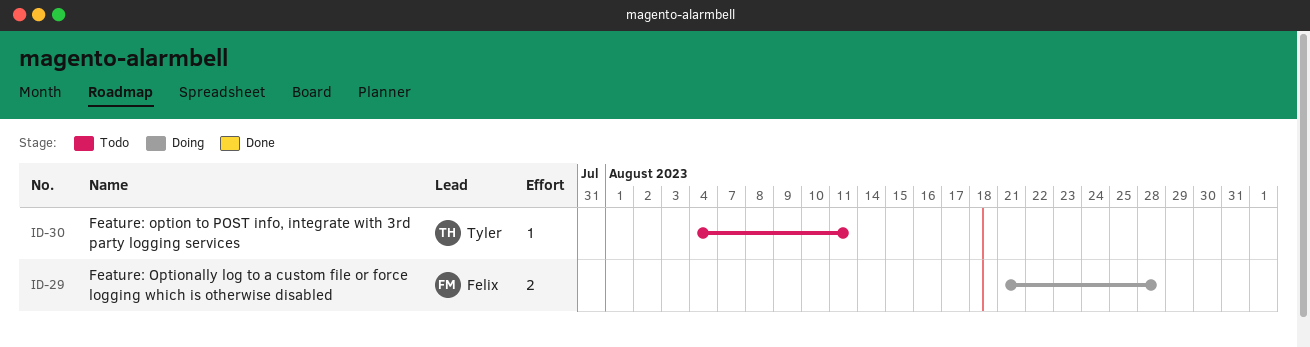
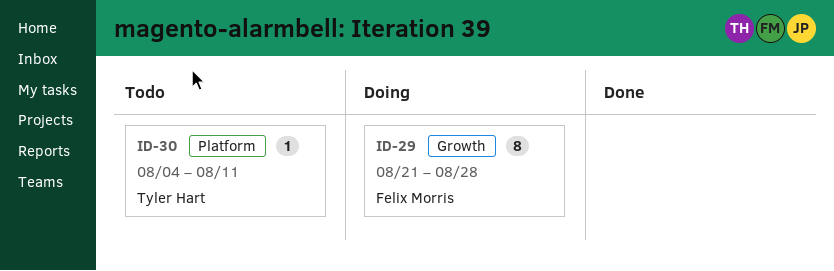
ID-29, estimate: 2 -> 8

